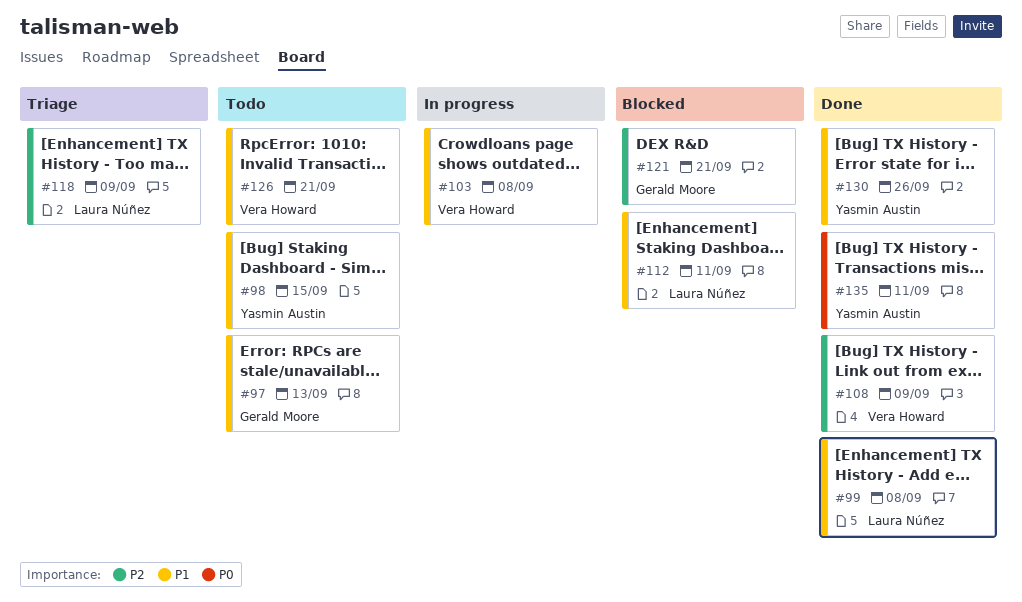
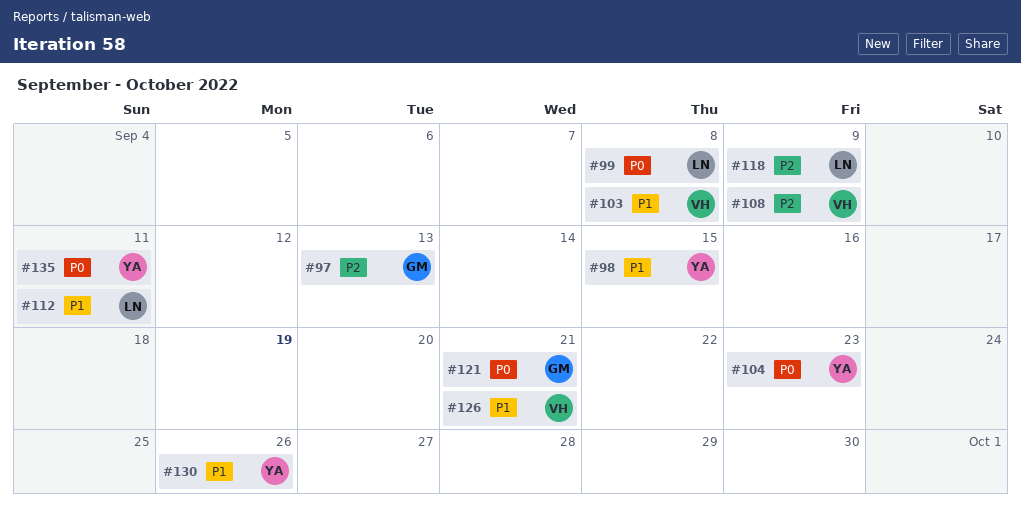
#97, priority: P1 -> P2
#99, priority: P1 -> P0
#104: none -> present
#121, priority: P2 -> P0

